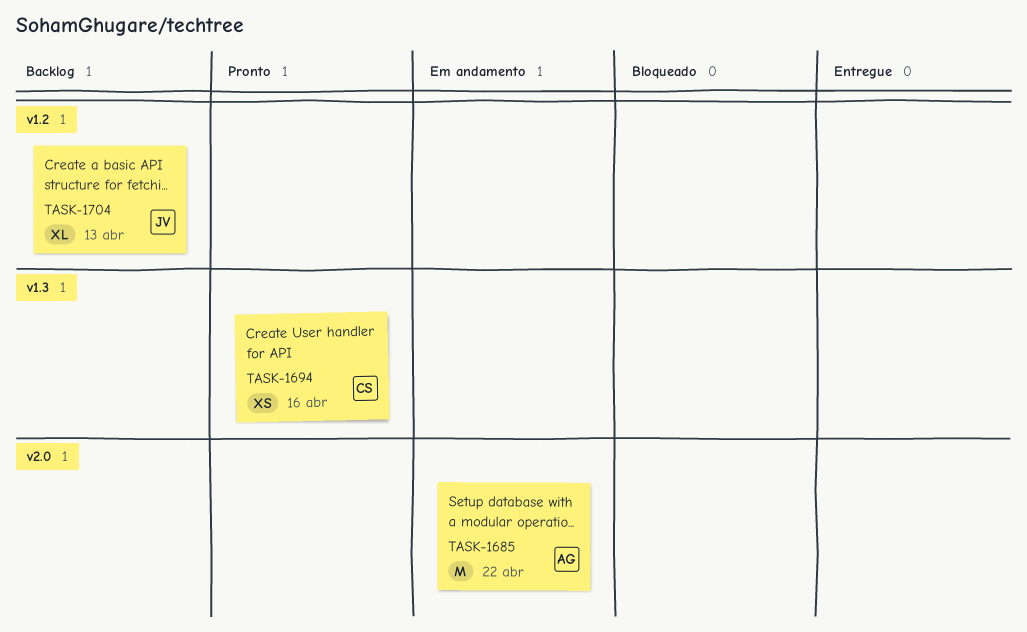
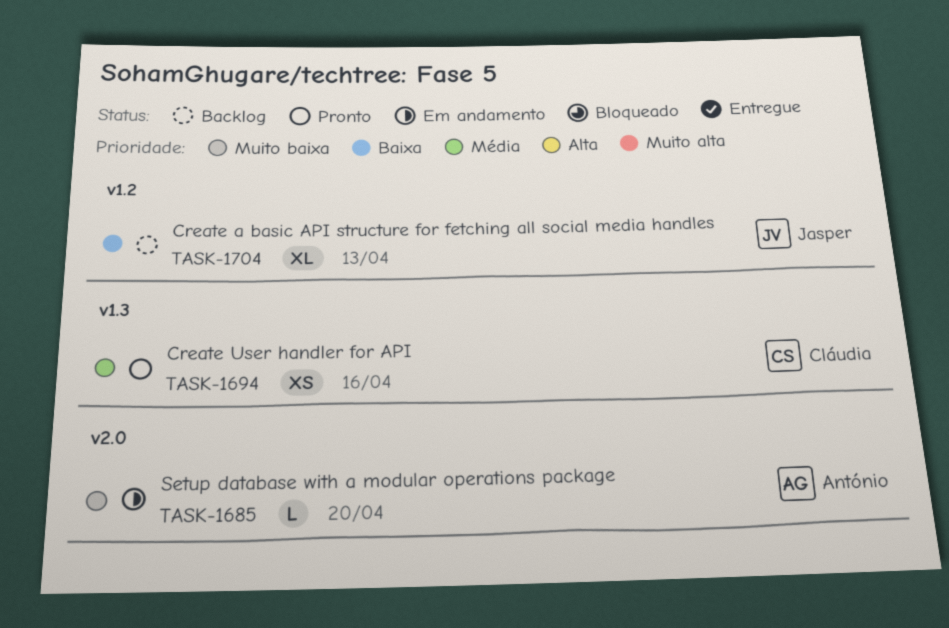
TASK-1685, estimate: M -> L
TASK-1685, due: Apr 22 -> Apr 20

